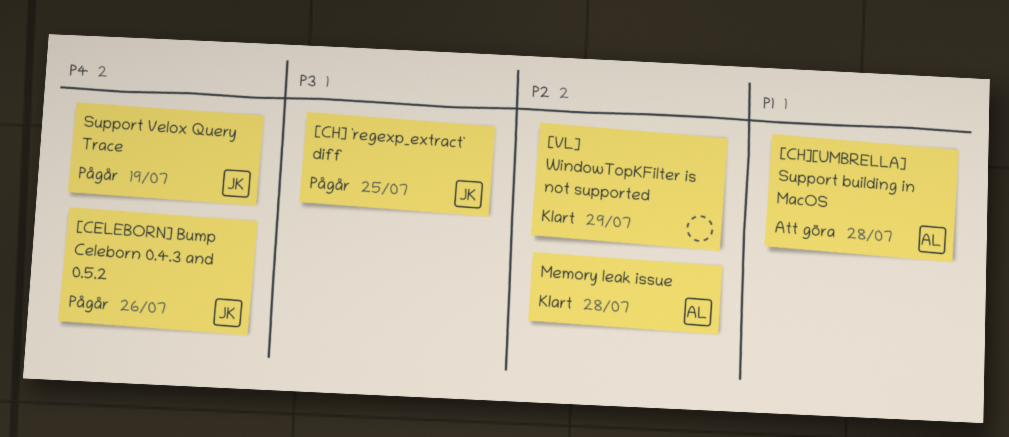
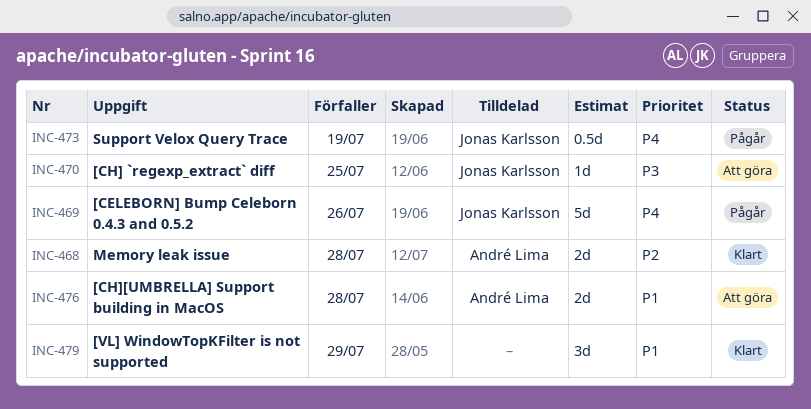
[CH] `regexp_extract` diff, status: Pågår -> Att göra
[VL] WindowTopKFilter is not supported, priority: P2 -> P1

